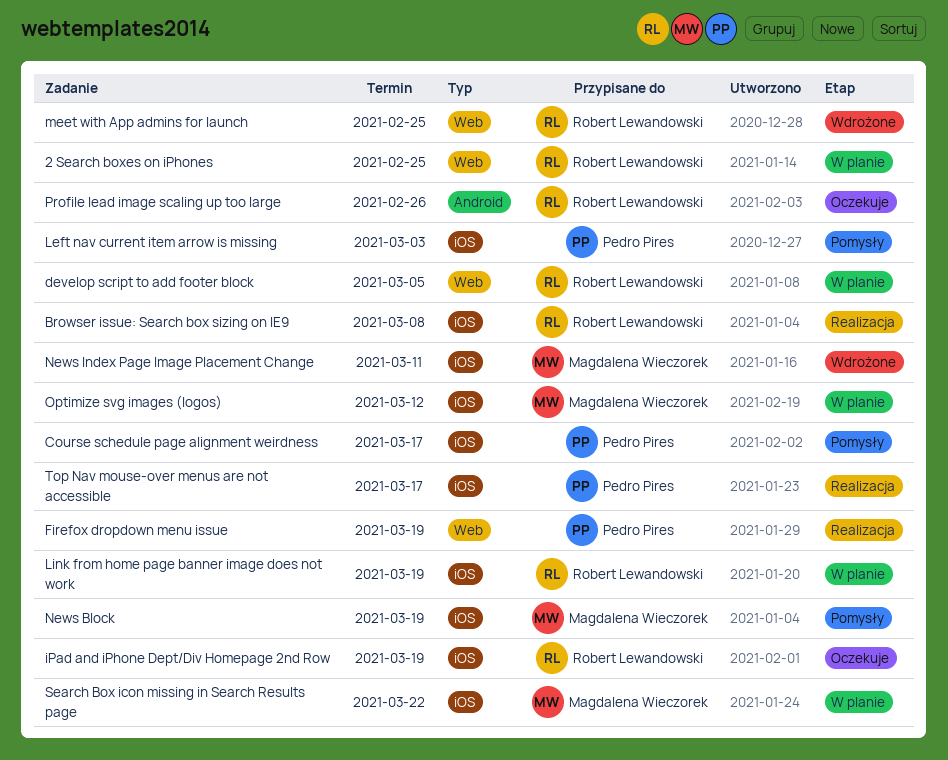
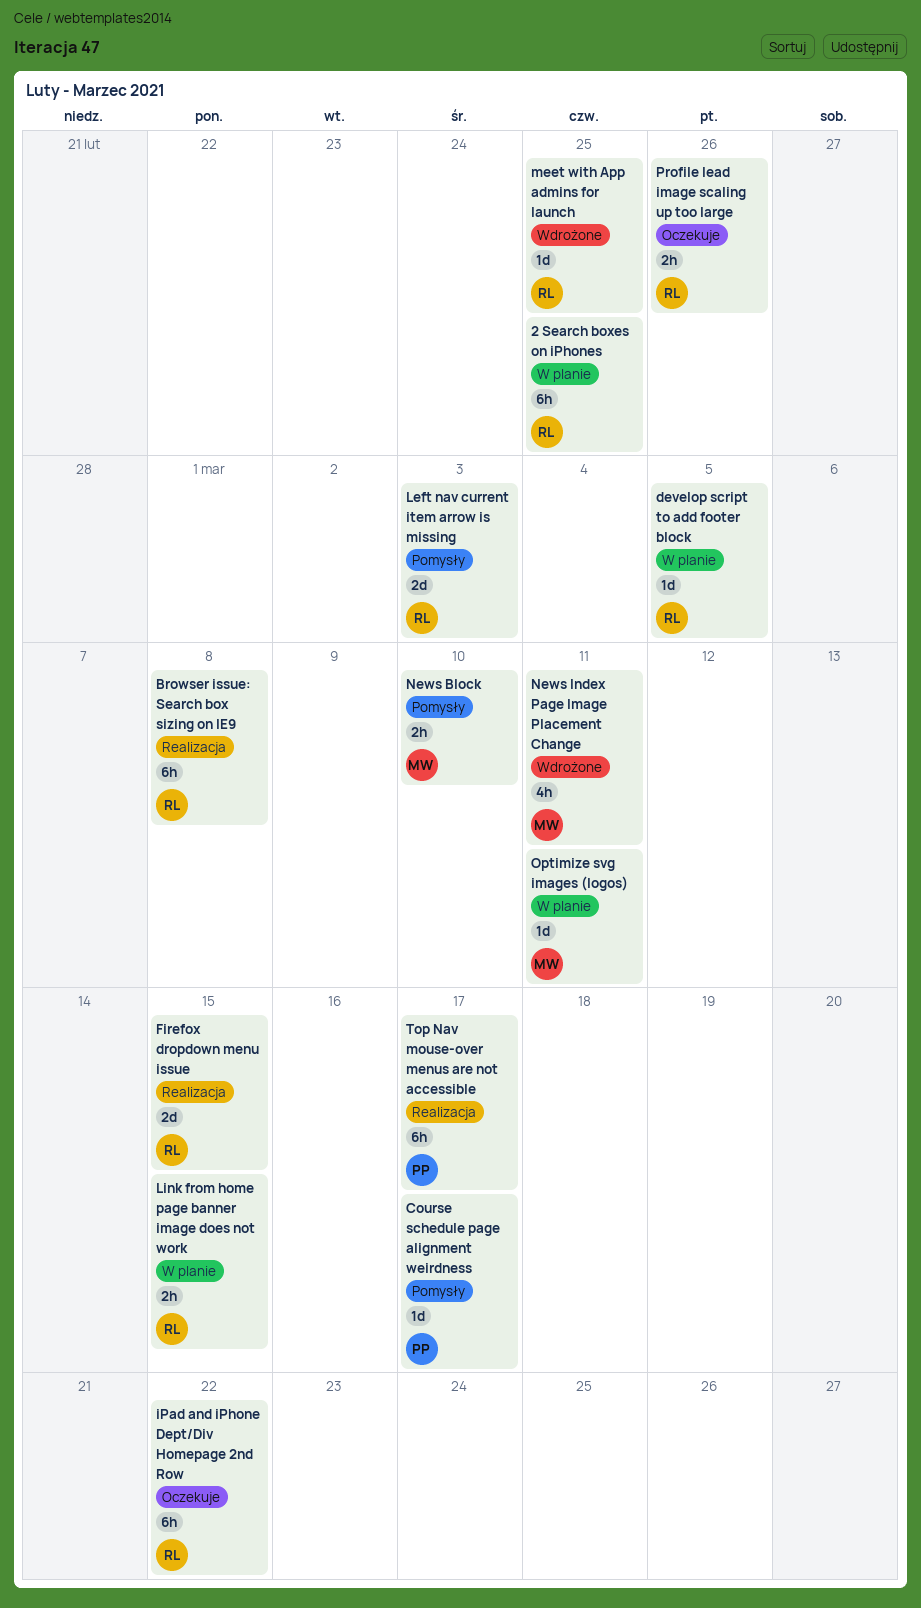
Firefox dropdown menu issue, owner: Pedro Pires -> Robert Lewandowski
Firefox dropdown menu issue, due: Mar 19 -> Mar 15
iPad and iPhone Dept/Div Homepage 2nd Row, due: Mar 19 -> Mar 22
Left nav current item arrow is missing, owner: Pedro Pires -> Robert Lewandowski
Link from home page banner image does not work, due: Mar 19 -> Mar 15
News Block, due: Mar 19 -> Mar 10
Optimize svg images (logos), due: Mar 12 -> Mar 11
Search Box icon missing in Search Results page: present -> none

